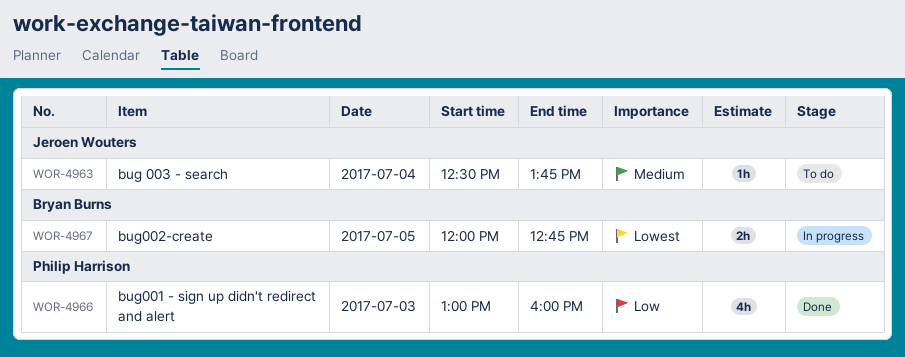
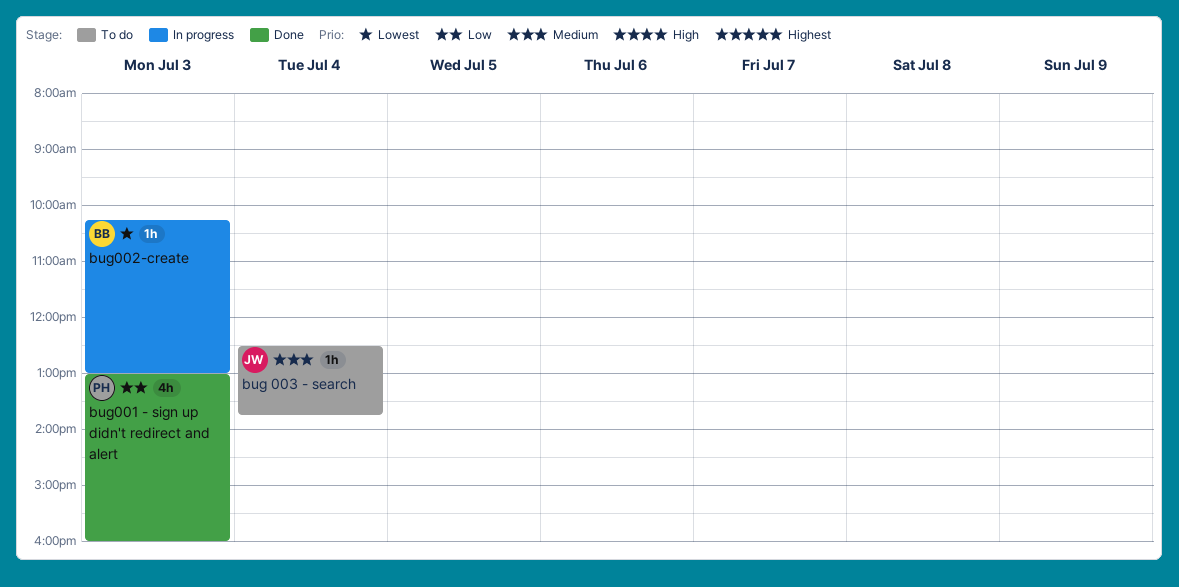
bug002-create, estimate: 2h -> 1h
bug002-create, day: Jul 5 -> Jul 3
bug002-create, begins: 12:00 -> 10:15
bug002-create, ends: 12:45 -> 13:00

